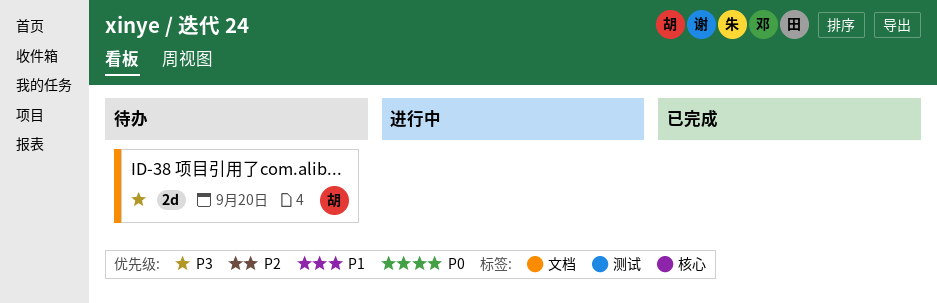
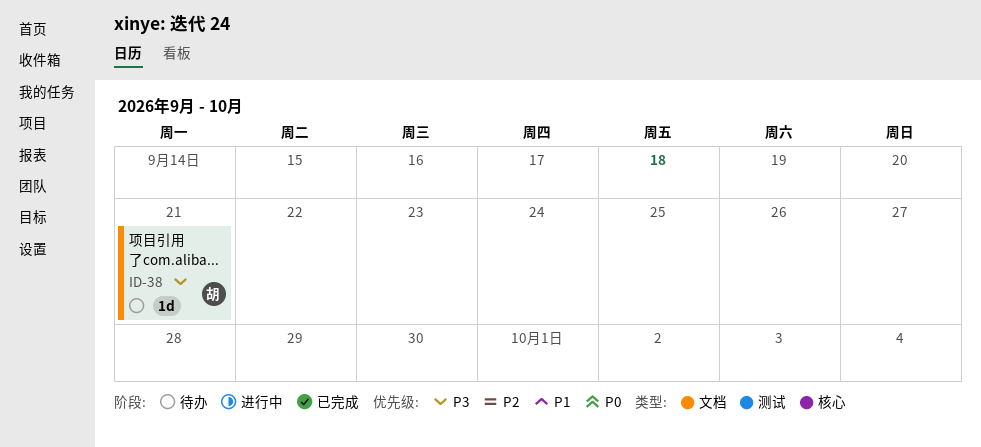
ID-38, estimate: 2d -> 1d
ID-38, due: Sep 20 -> Sep 21

